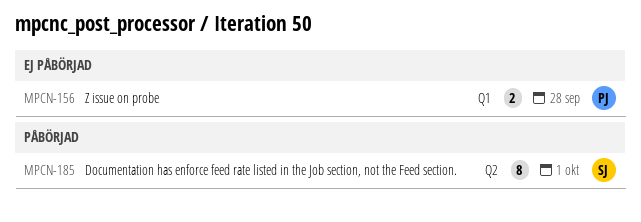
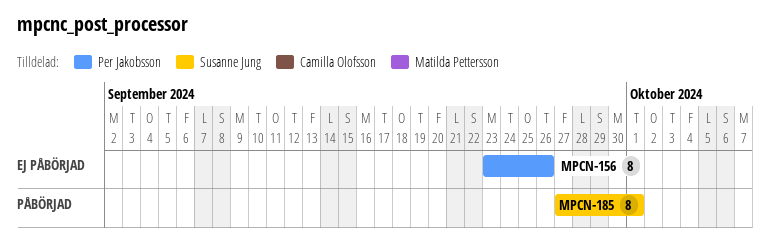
MPCN-156, estimate: 2 -> 8
MPCN-156, due: Sep 28 -> Sep 26

